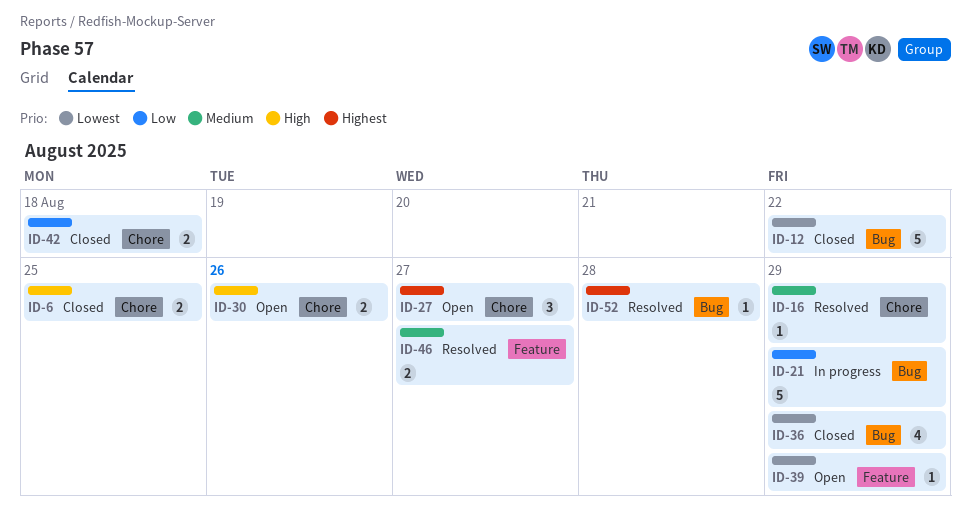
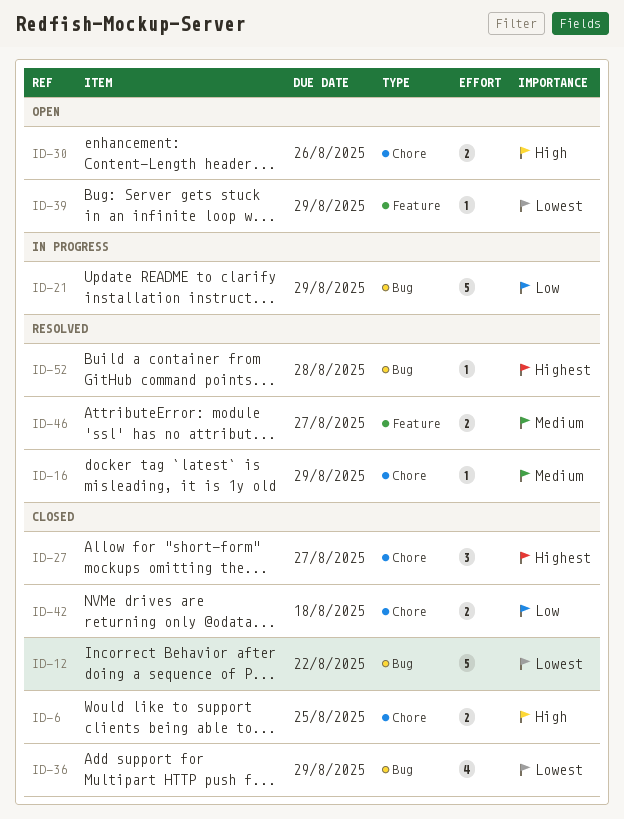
ID-27, status: Open -> Closed

